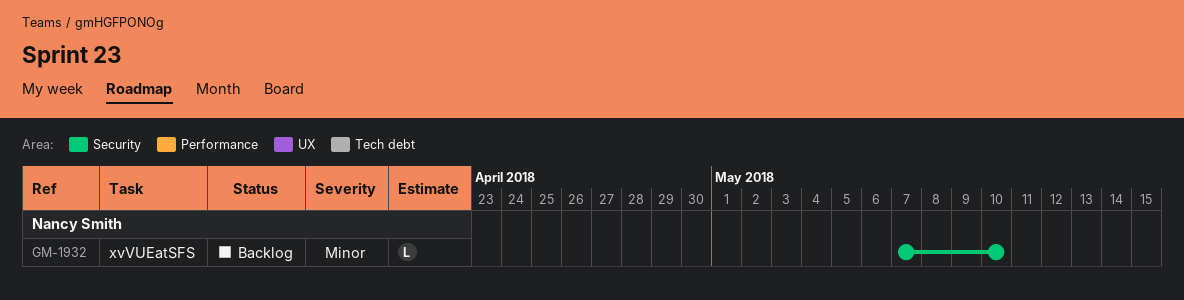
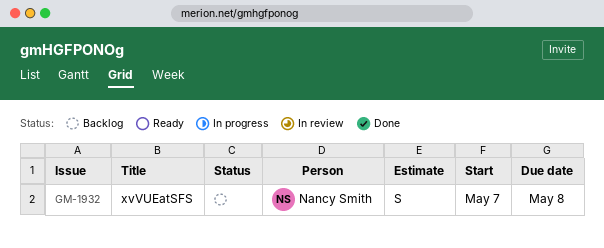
GM-1932, estimate: L -> S
GM-1932, due: May 10 -> May 8

